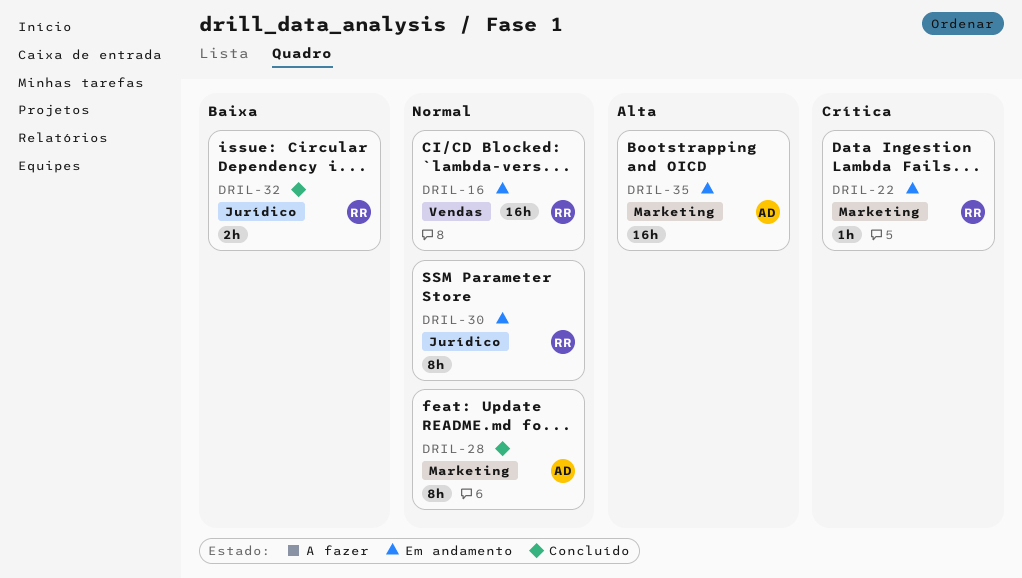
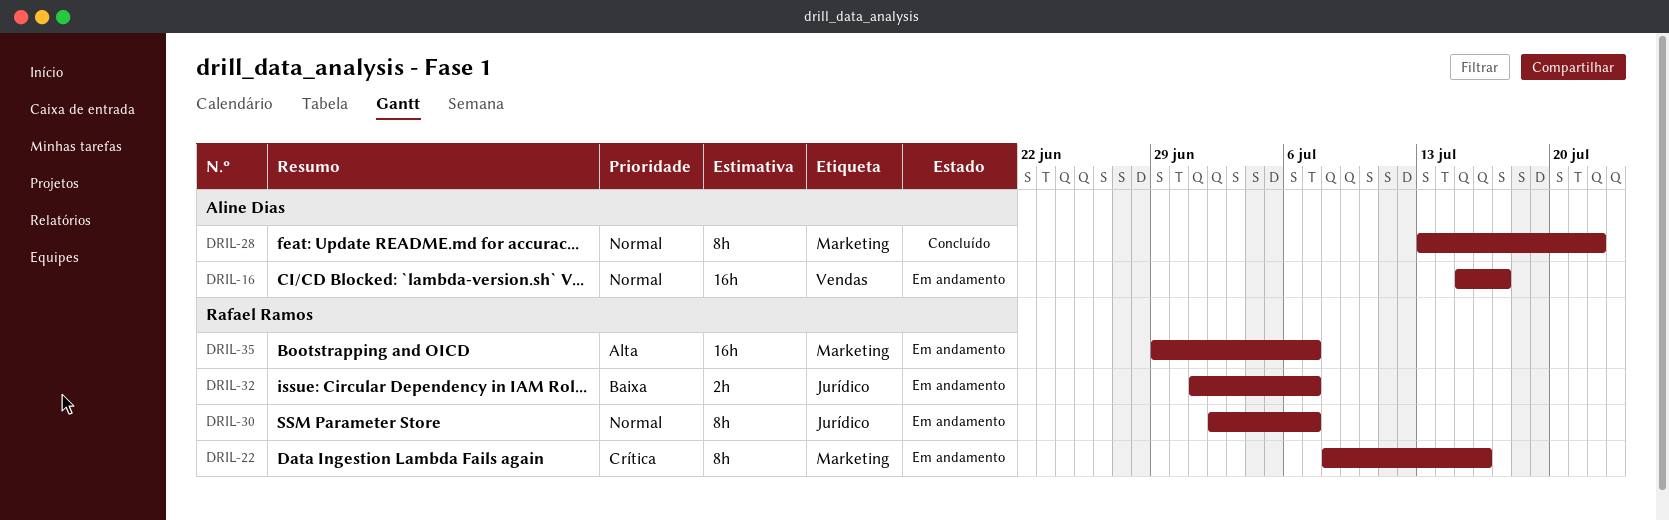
DRIL-16, owner: Rafael Ramos -> Aline Dias
DRIL-22, estimate: 1h -> 8h
DRIL-32, status: Concluído -> Em andamento
DRIL-35, owner: Aline Dias -> Rafael Ramos

